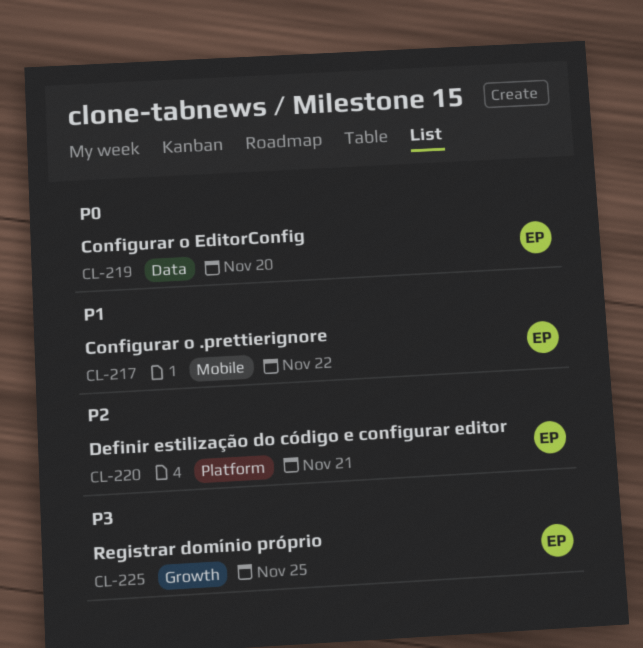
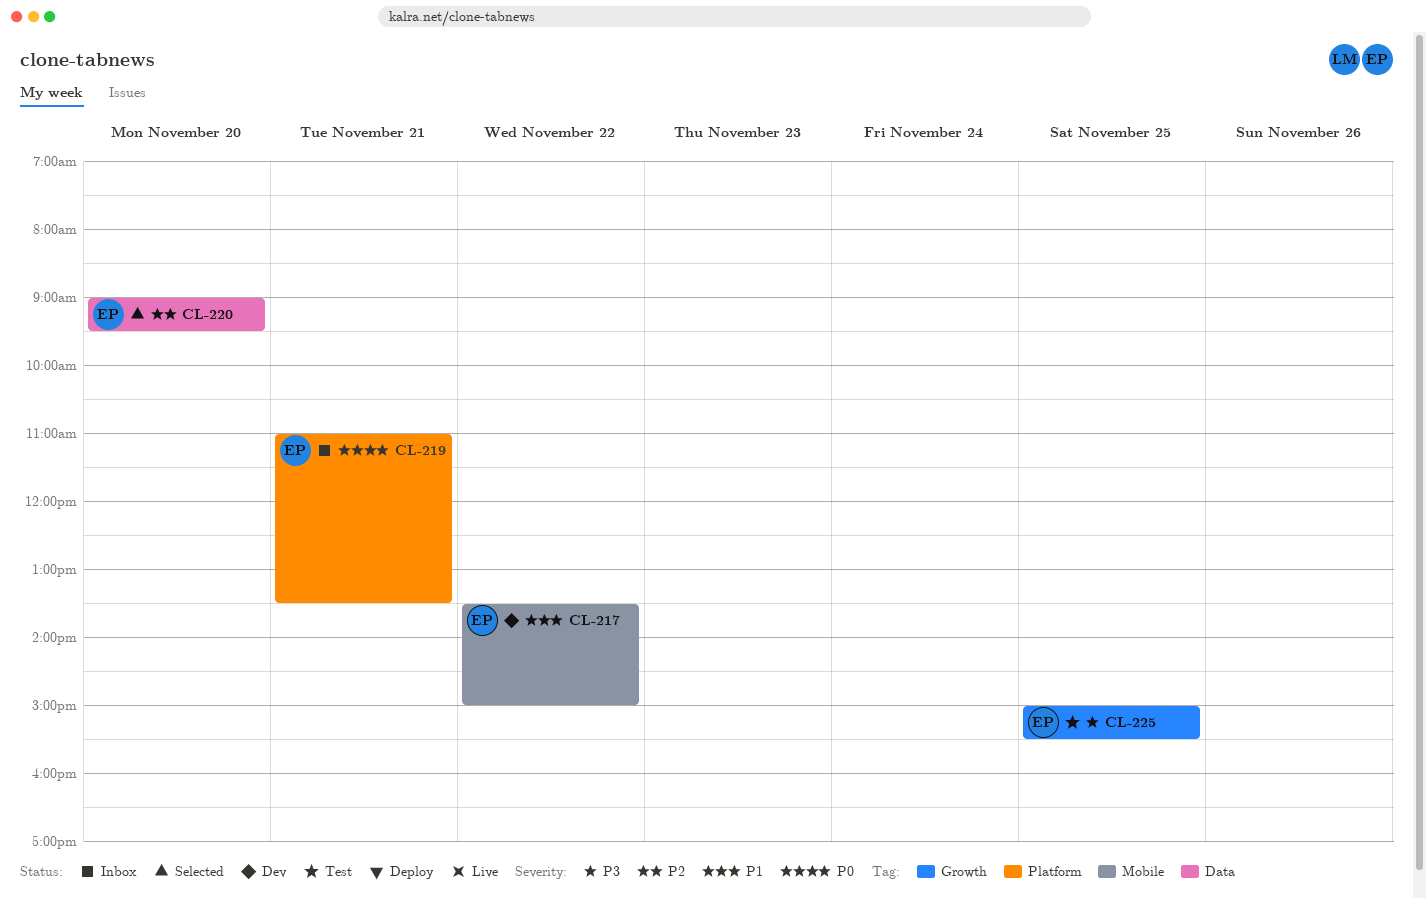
CL-219, label: Data -> Platform
CL-219, day: Nov 20 -> Nov 21
CL-220, label: Platform -> Data
CL-220, day: Nov 21 -> Nov 20

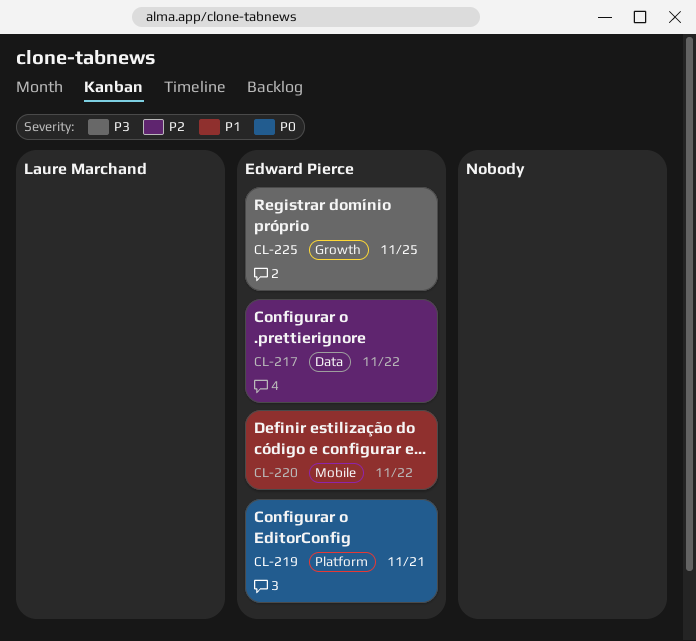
CL-217, priority: P1 -> P2
CL-217, label: Mobile -> Data
CL-220, priority: P2 -> P1
CL-220, label: Data -> Mobile
CL-220, day: Nov 20 -> Nov 22

